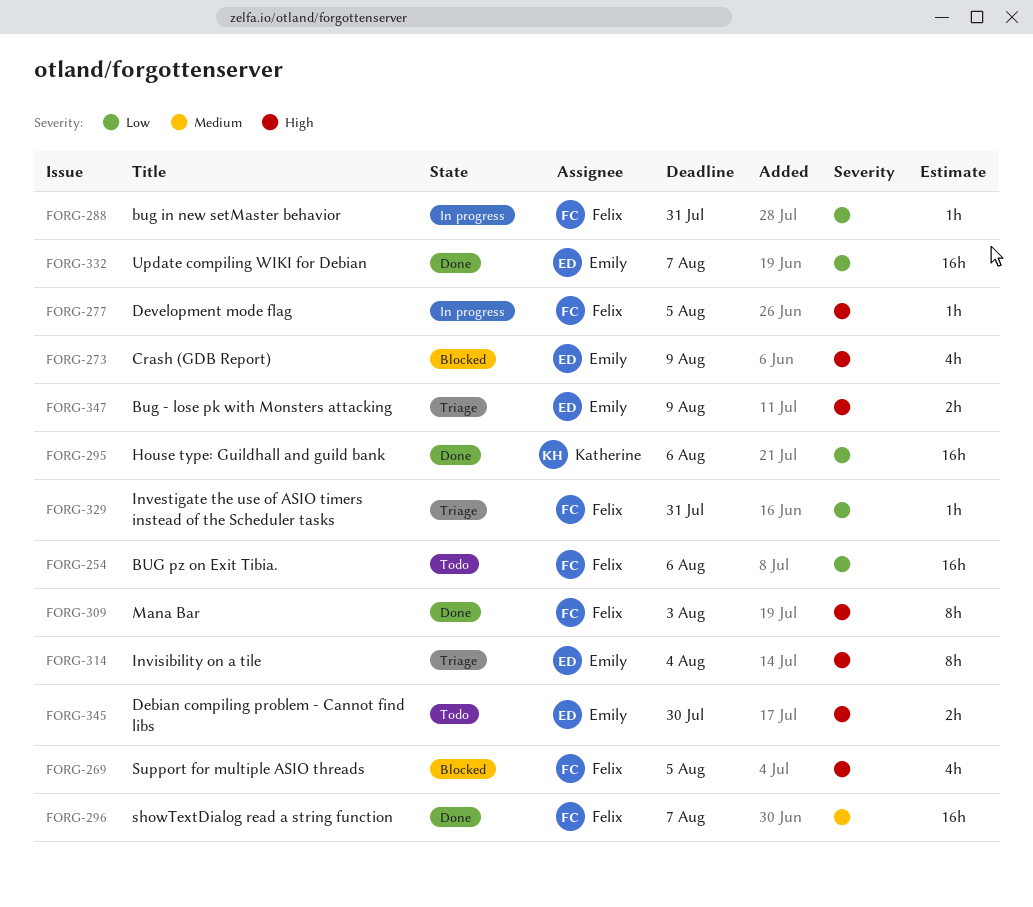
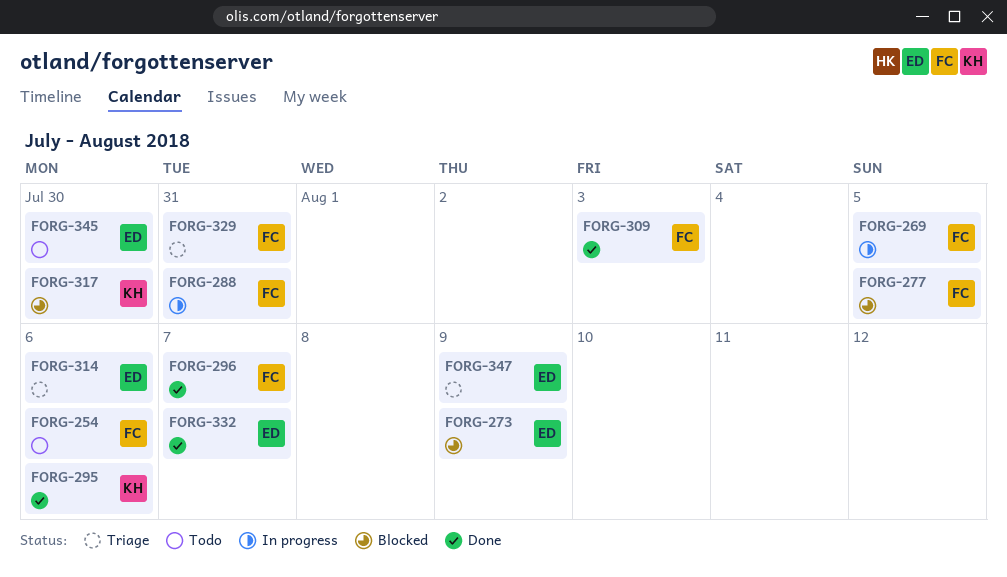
FORG-269, status: Blocked -> In progress
FORG-277, status: In progress -> Blocked
FORG-314, due: Aug 4 -> Aug 6
FORG-317: none -> present

